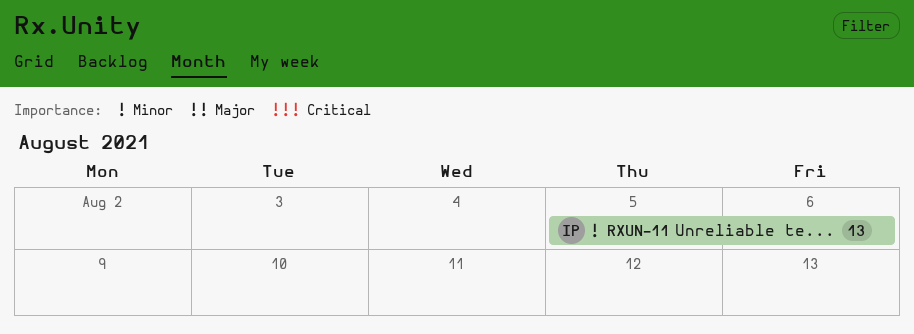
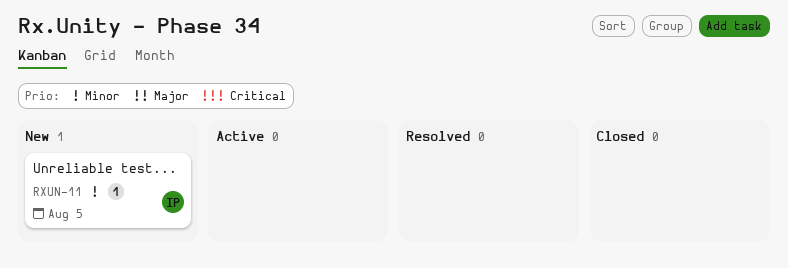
RXUN-11, estimate: 13 -> 1
RXUN-11, due: Aug 6 -> Aug 5

